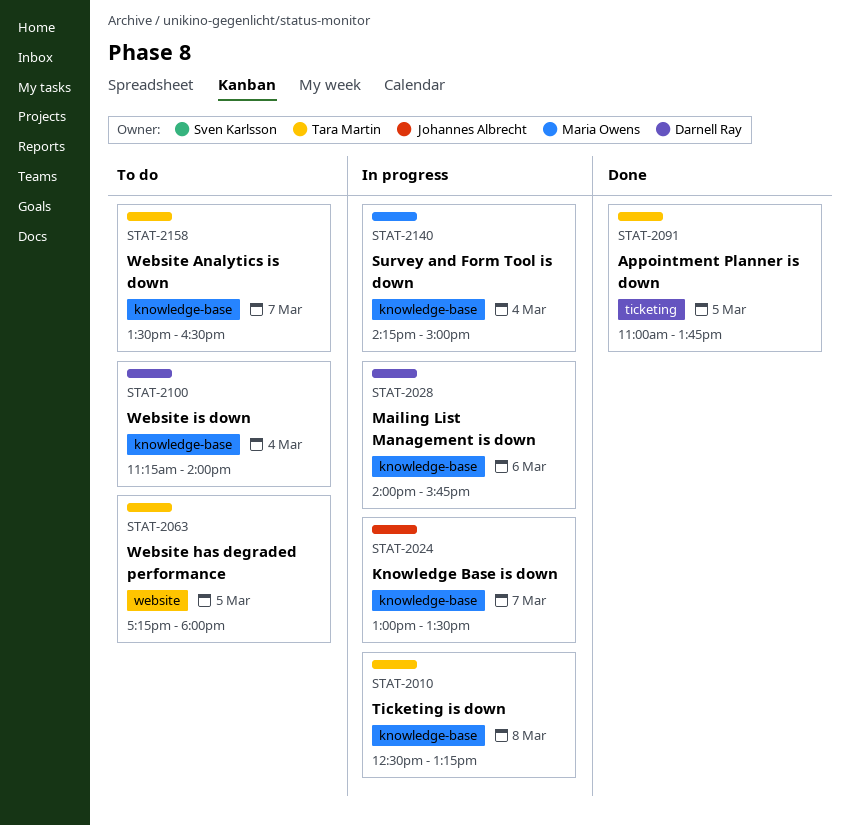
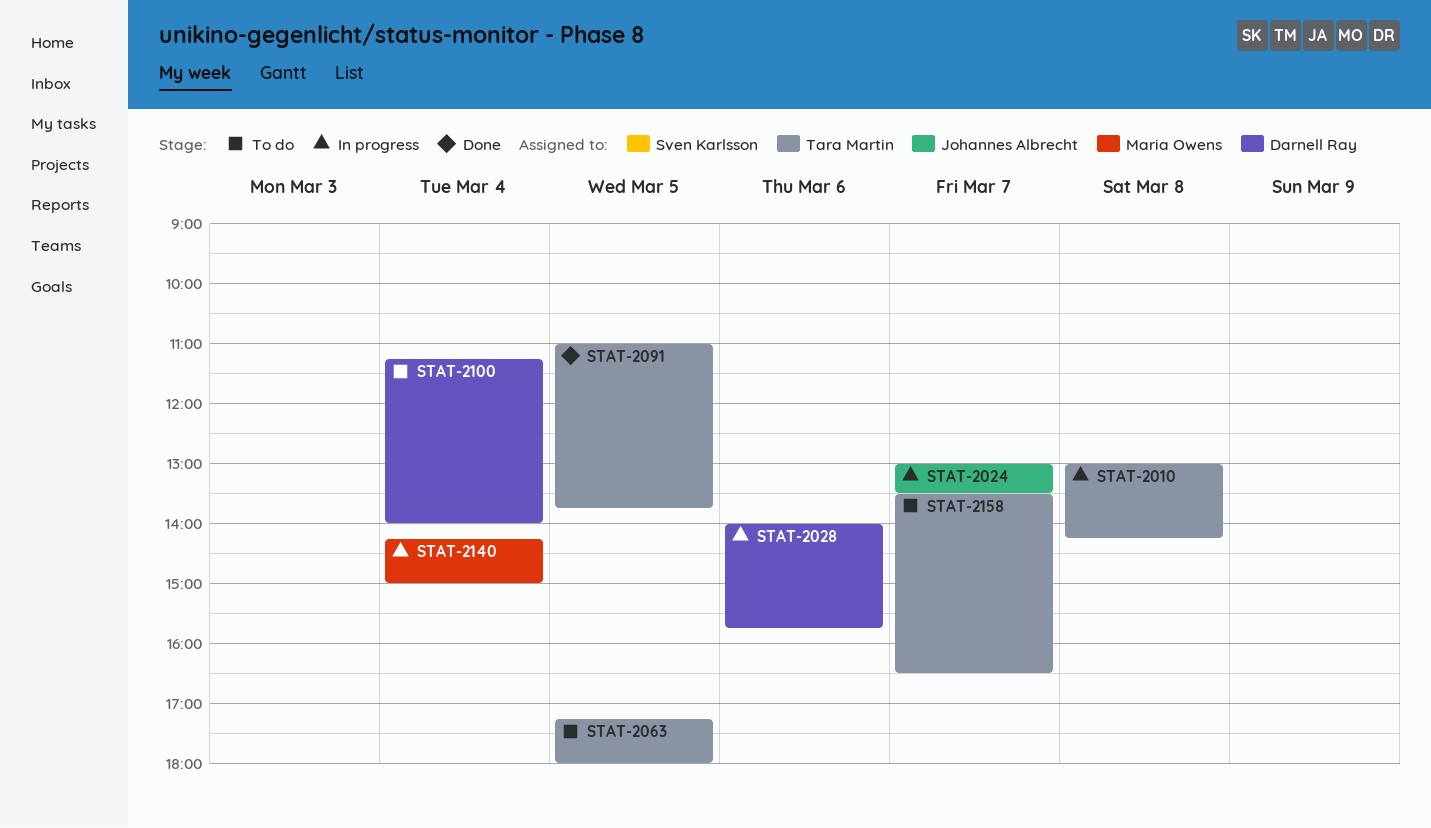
STAT-2010, begins: 12:30 -> 13:00
STAT-2010, ends: 13:15 -> 14:15

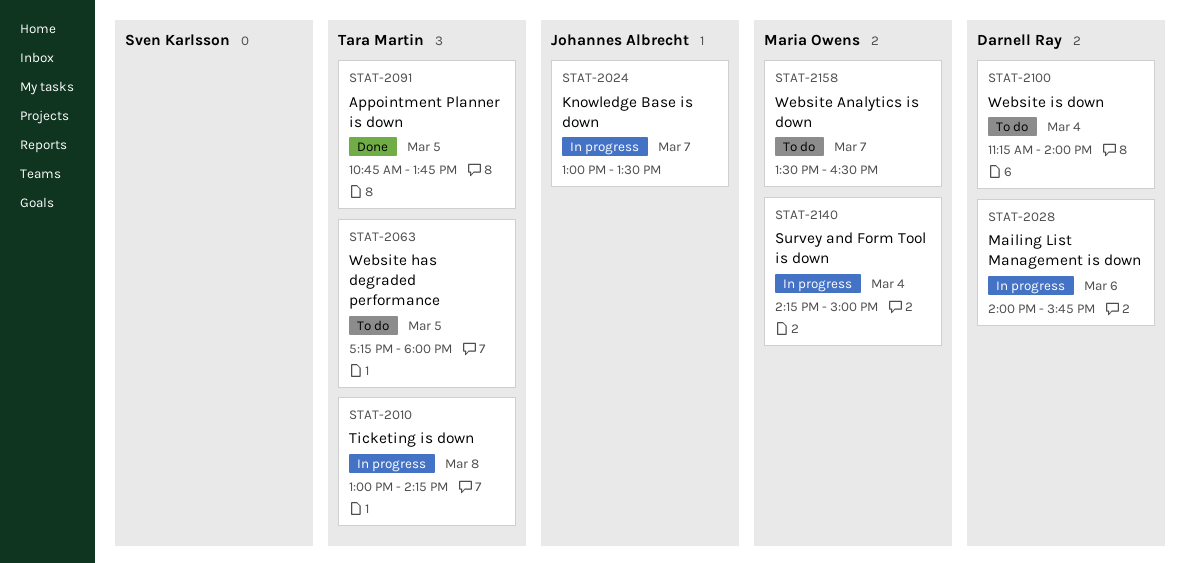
STAT-2091, begins: 11:00 -> 10:45
STAT-2158, owner: Tara Martin -> Maria Owens

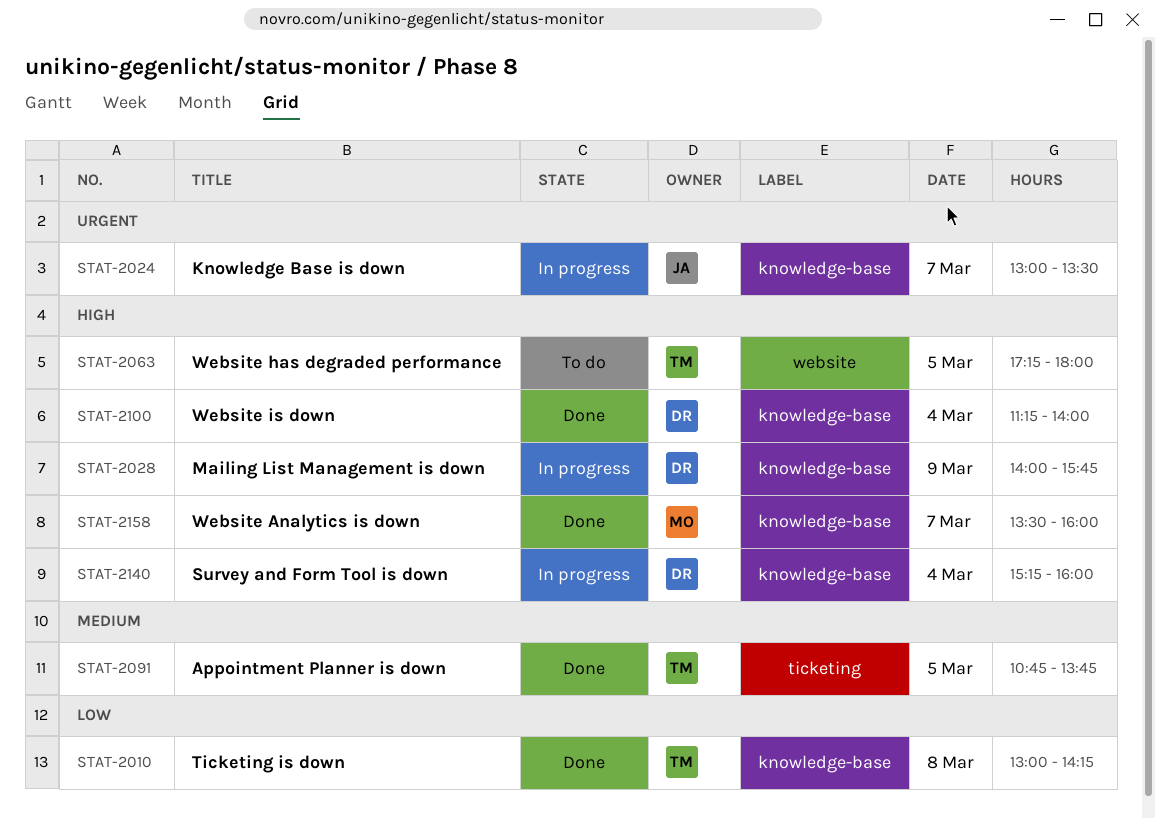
STAT-2010, status: In progress -> Done
STAT-2028, day: Mar 6 -> Mar 9
STAT-2100, status: To do -> Done
STAT-2140, owner: Maria Owens -> Darnell Ray
STAT-2140, begins: 14:15 -> 15:15
STAT-2140, ends: 15:00 -> 16:00
STAT-2158, status: To do -> Done
STAT-2158, ends: 16:30 -> 16:00

